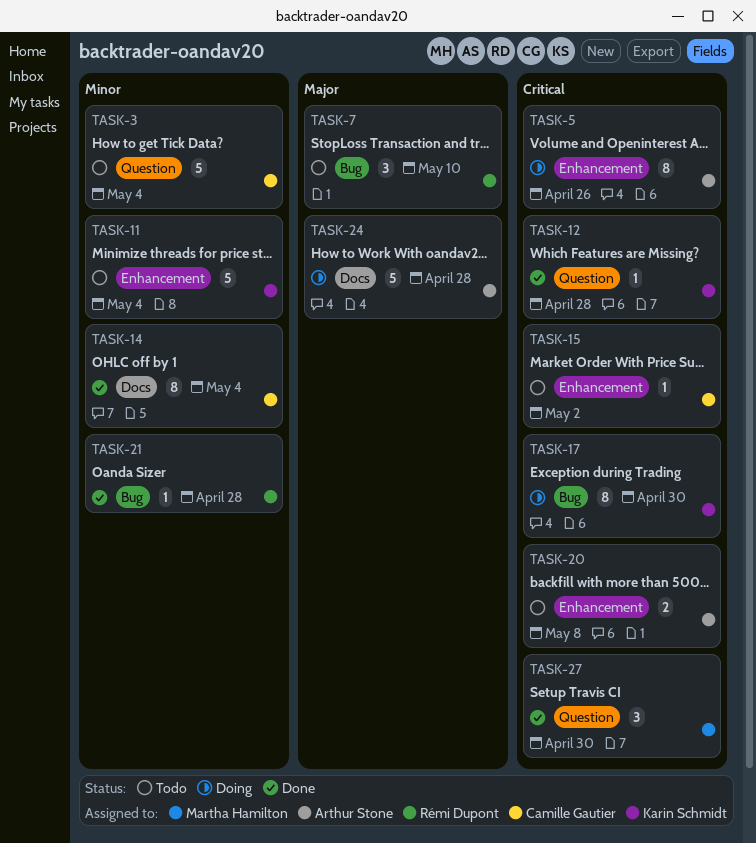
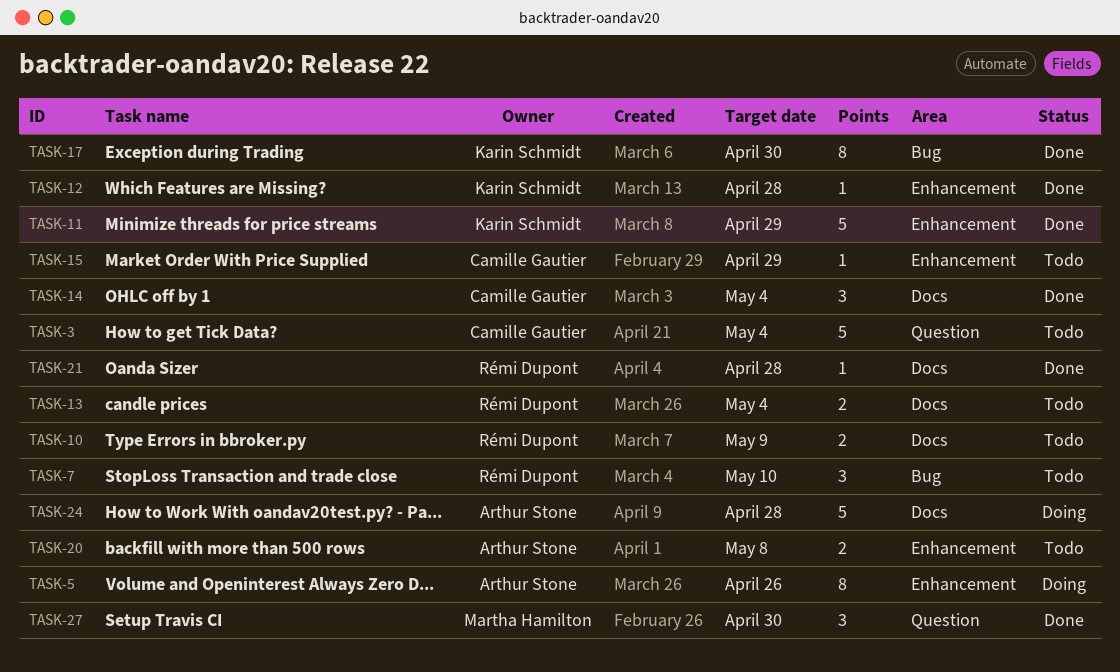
TASK-10: none -> present
TASK-11, status: Todo -> Done
TASK-11, due: May 4 -> Apr 29
TASK-12, label: Question -> Enhancement
TASK-13: none -> present
TASK-14, estimate: 8 -> 3
TASK-15, due: May 2 -> Apr 29
TASK-17, status: Doing -> Done
TASK-21, label: Bug -> Docs

